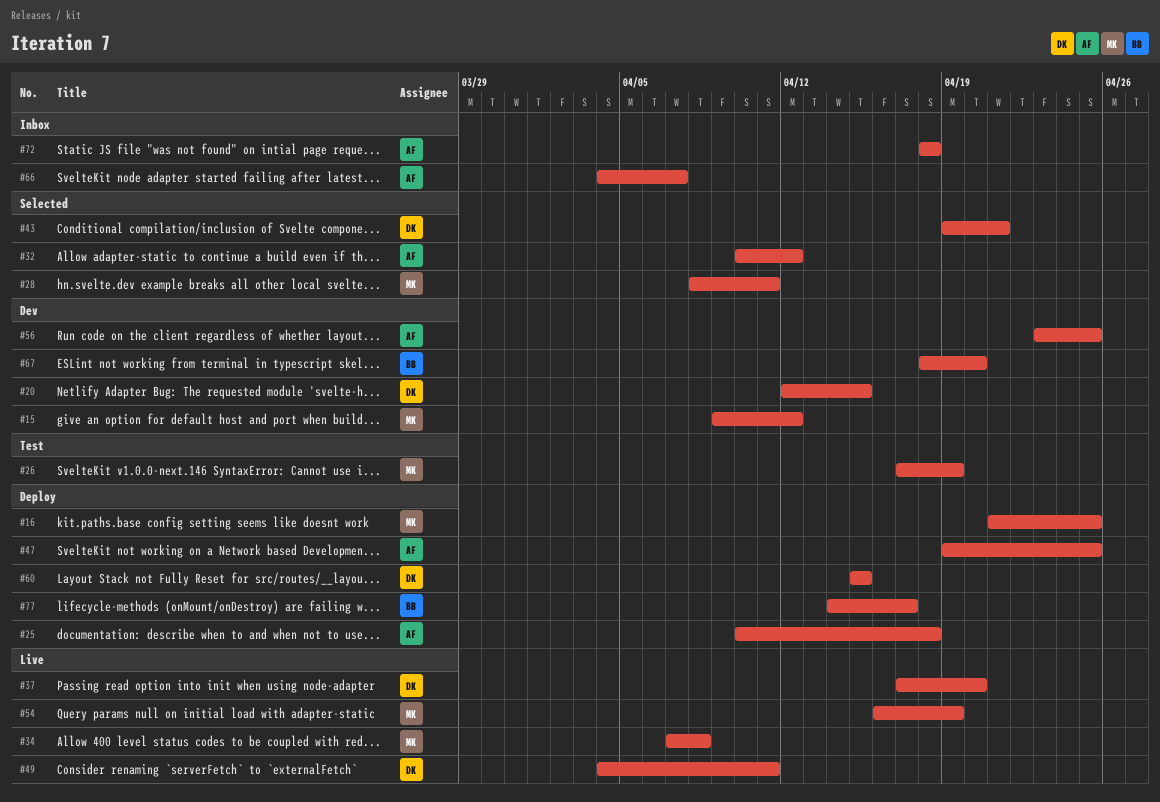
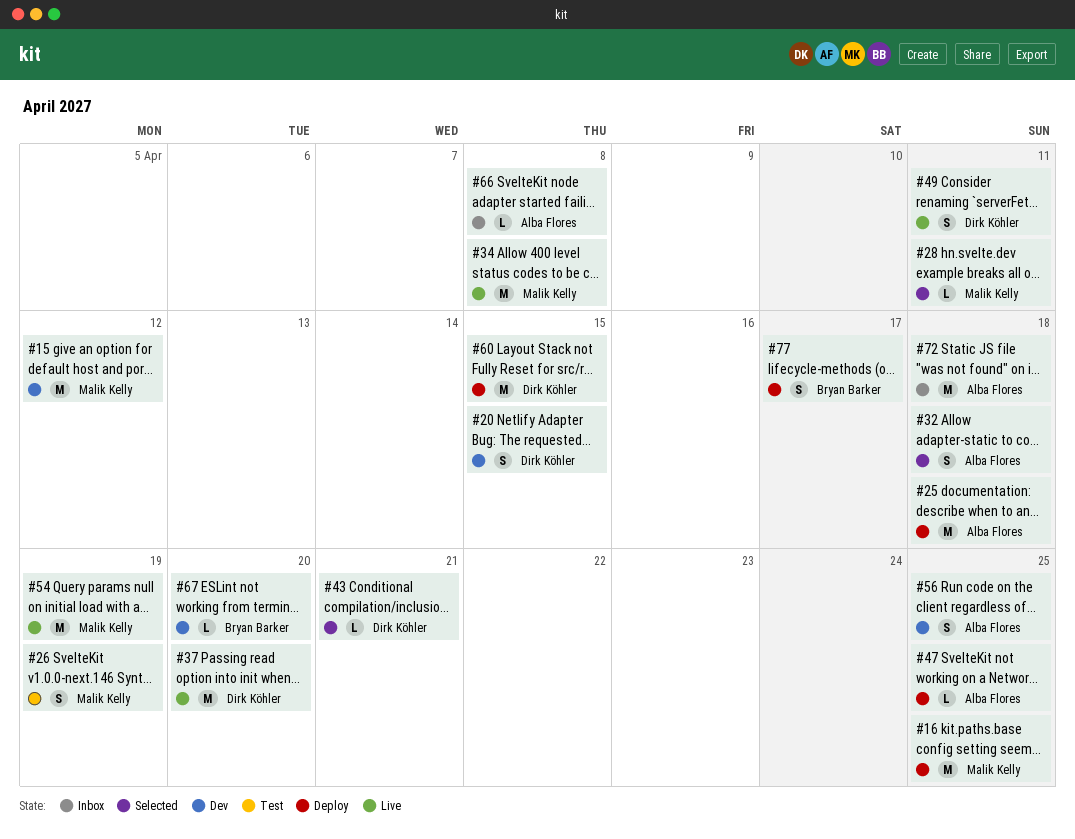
#32, due: Apr 12 -> Apr 18
#66, due: Apr 7 -> Apr 8

